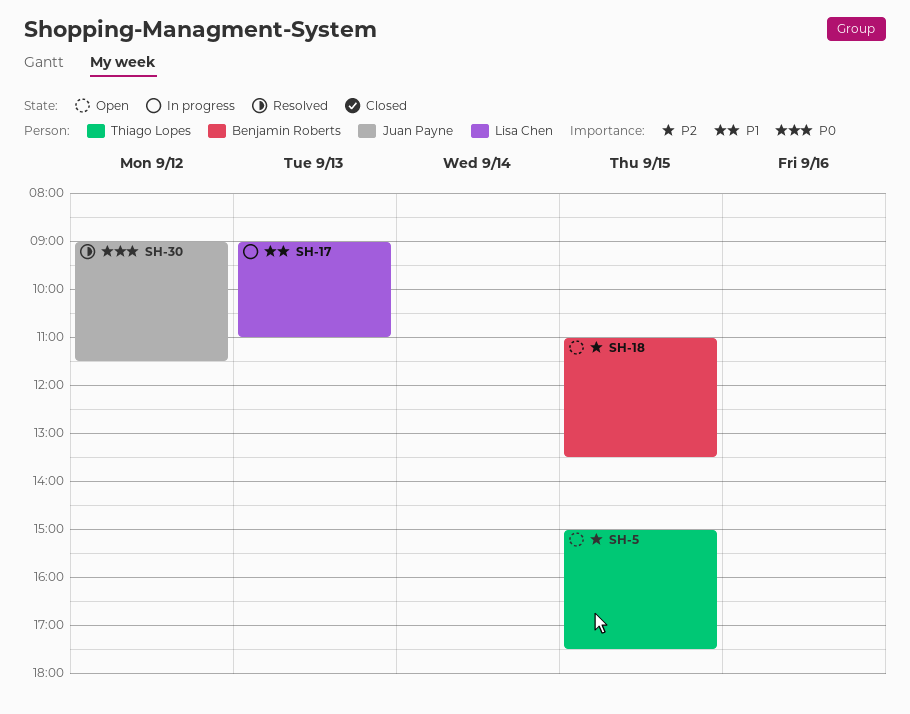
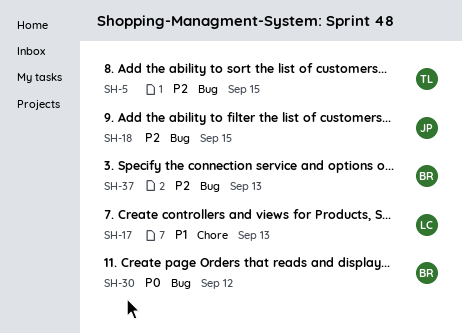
SH-18, owner: Benjamin Roberts -> Juan Payne
SH-30, owner: Juan Payne -> Benjamin Roberts
SH-37: none -> present

